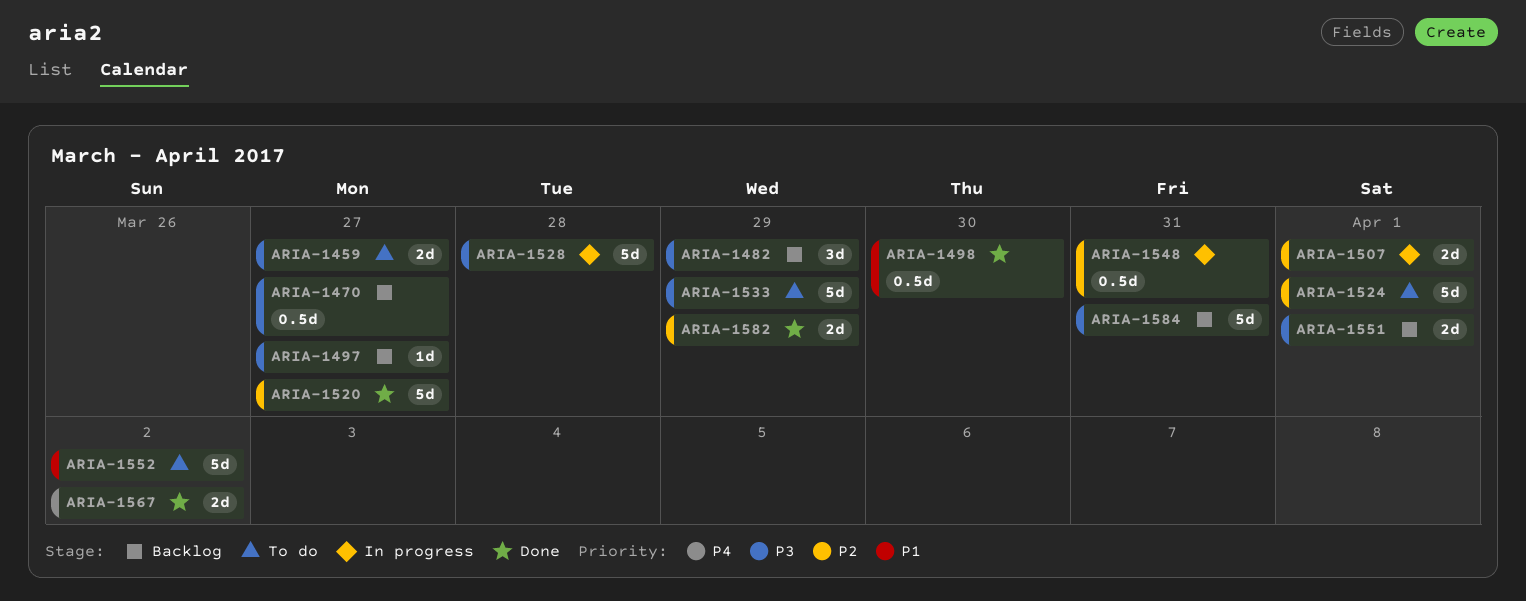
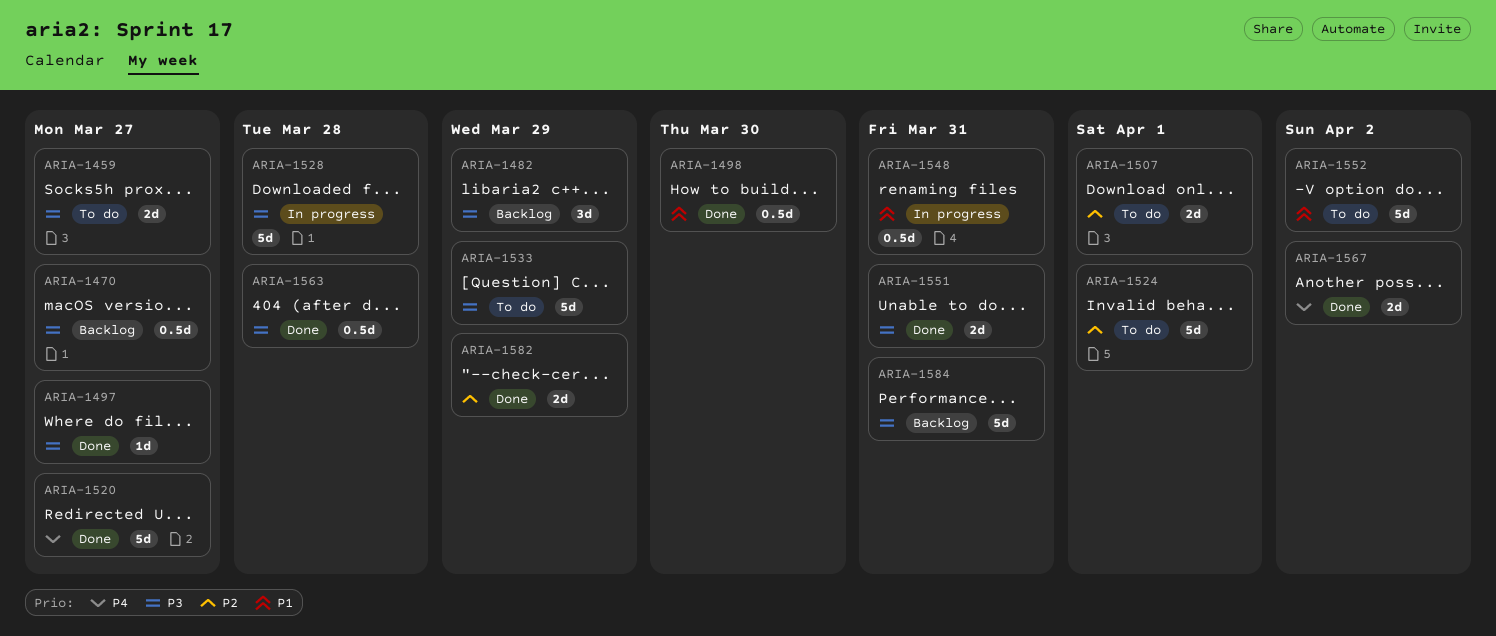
ARIA-1497, status: Backlog -> Done
ARIA-1507, status: In progress -> To do
ARIA-1520, priority: P2 -> P4
ARIA-1548, priority: P2 -> P1
ARIA-1551, status: Backlog -> Done
ARIA-1551, due: Apr 1 -> Mar 31
ARIA-1563: none -> present

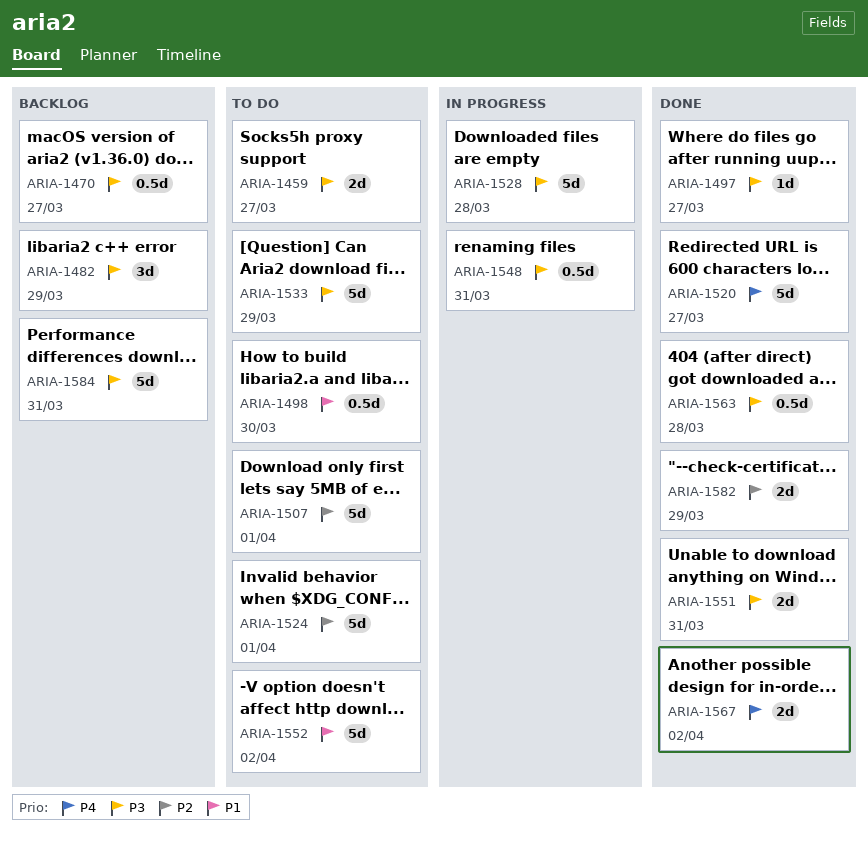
ARIA-1498, status: Done -> To do
ARIA-1507, estimate: 2d -> 5d
ARIA-1548, priority: P1 -> P3

